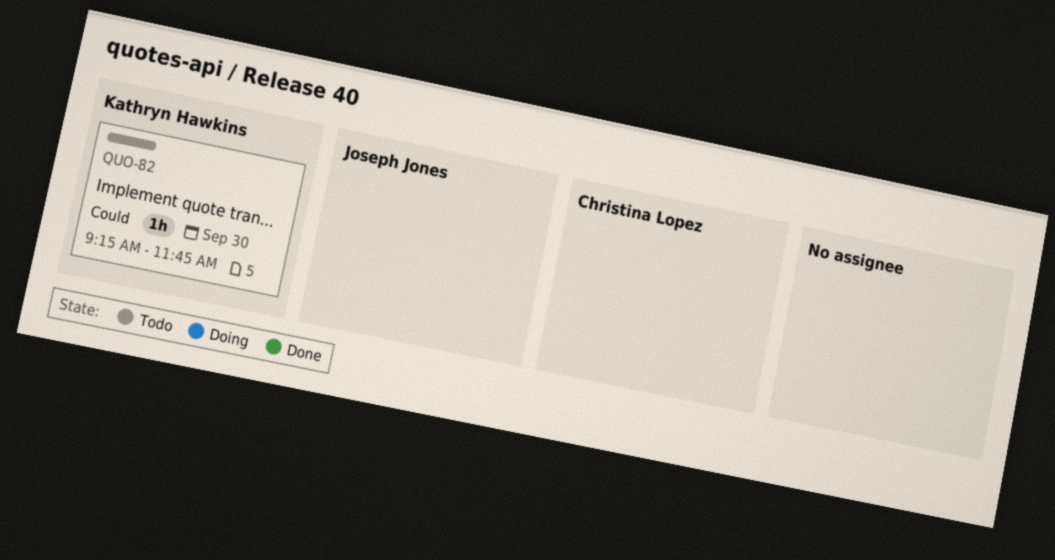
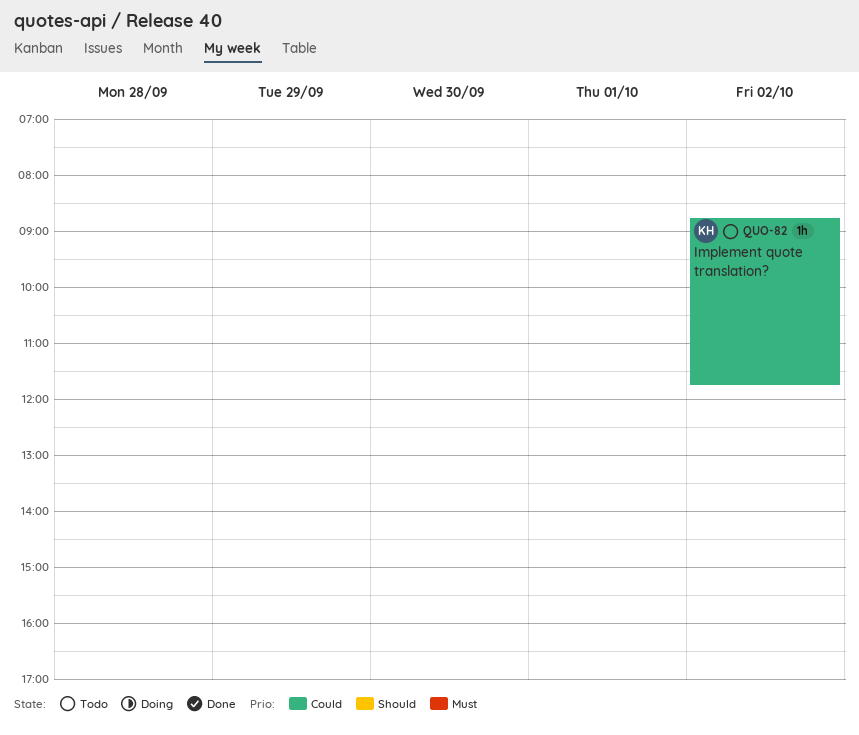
QUO-82, day: Sep 30 -> Oct 2
QUO-82, begins: 09:15 -> 08:45

